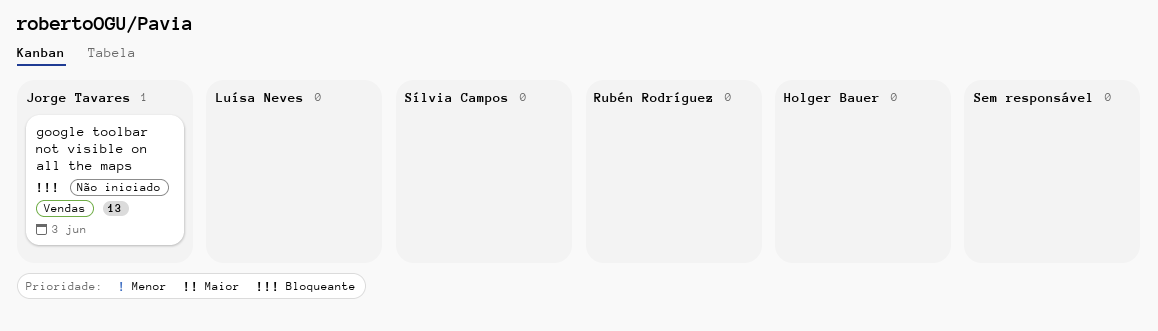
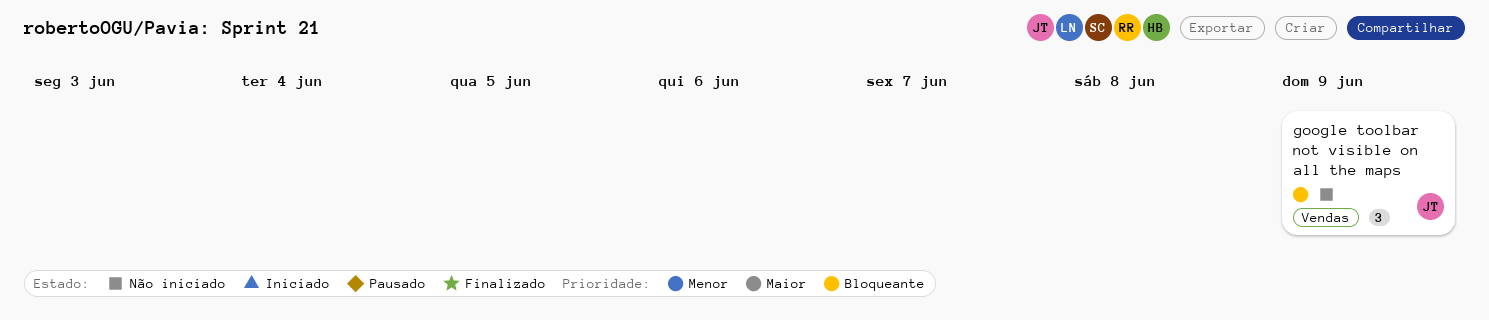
google toolbar not visible on all the maps, estimate: 13 -> 3
google toolbar not visible on all the maps, due: Jun 3 -> Jun 9

